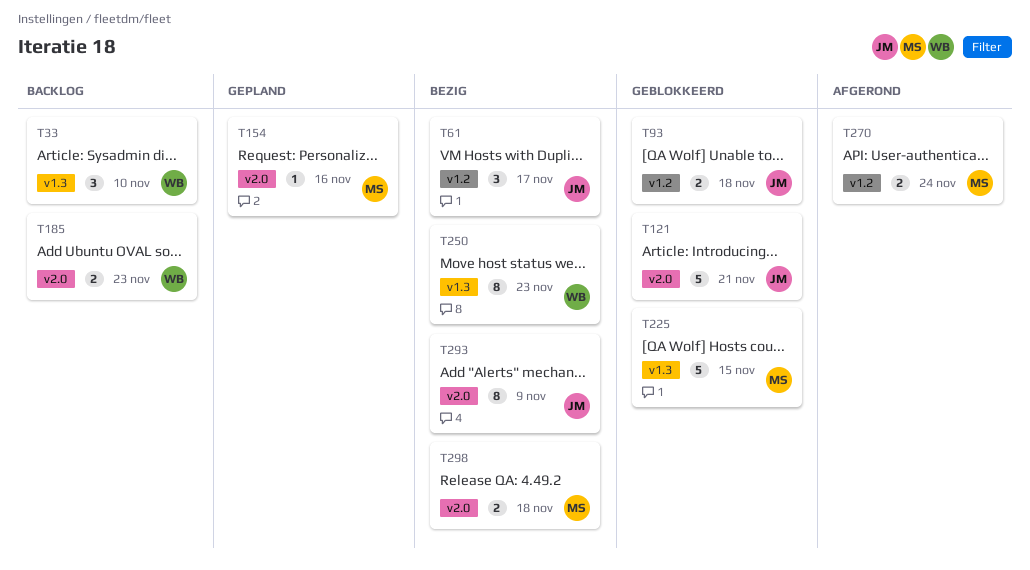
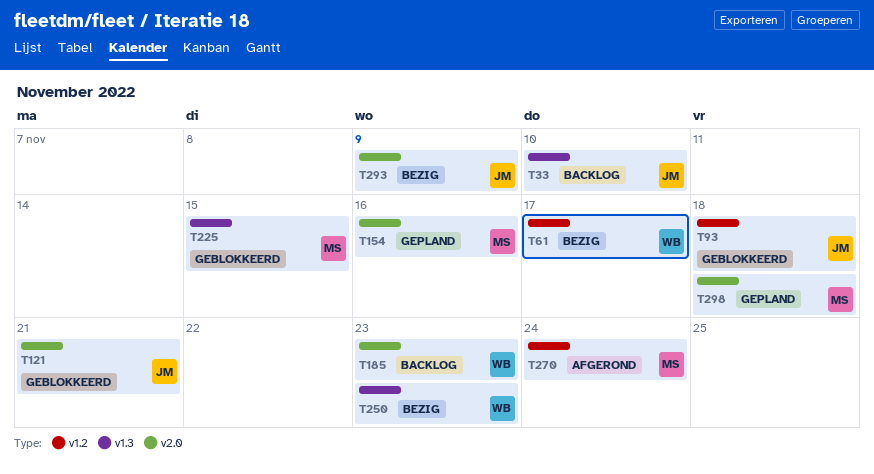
T33, owner: WB -> JM
T61, owner: JM -> WB
T298, status: Bezig -> Gepland

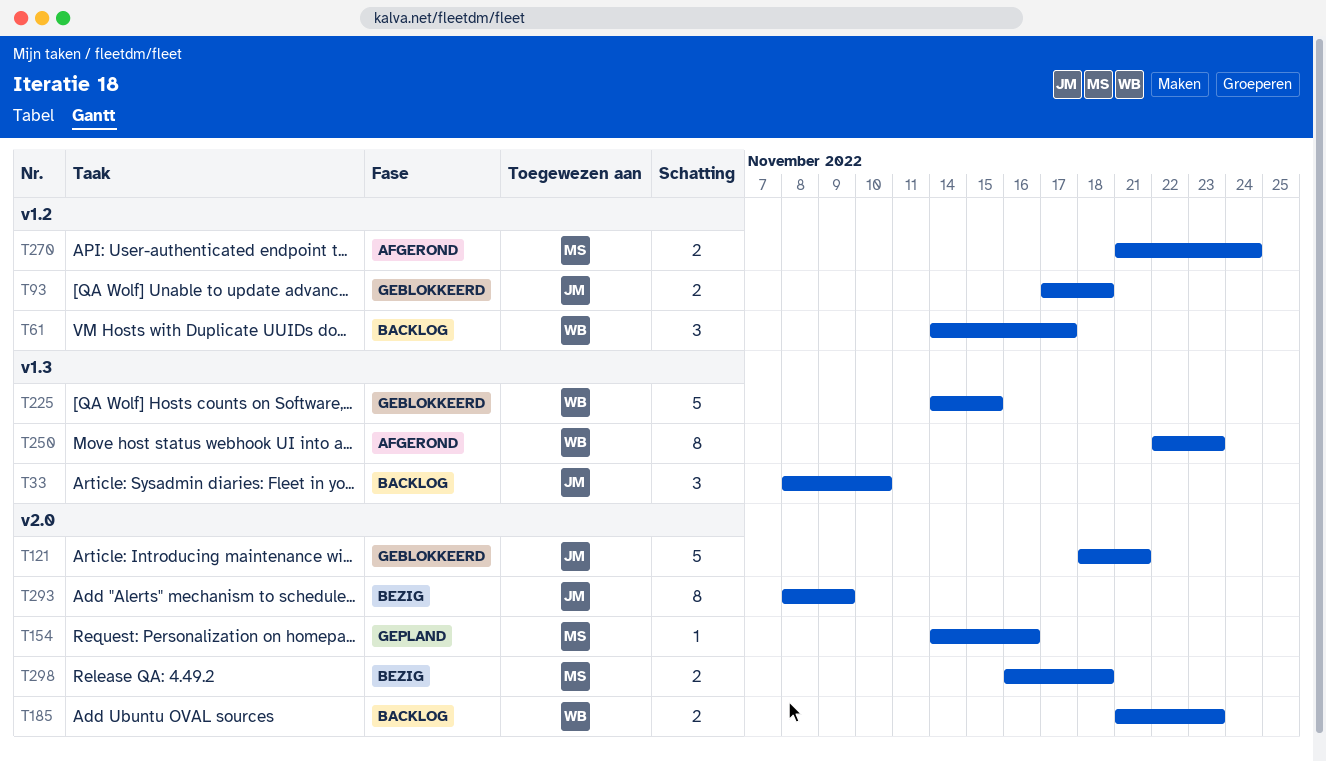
T61, status: Bezig -> Backlog
T225, owner: MS -> WB
T250, status: Bezig -> Afgerond
T298, status: Gepland -> Bezig

